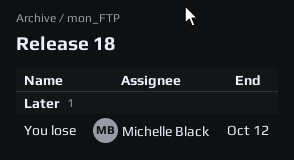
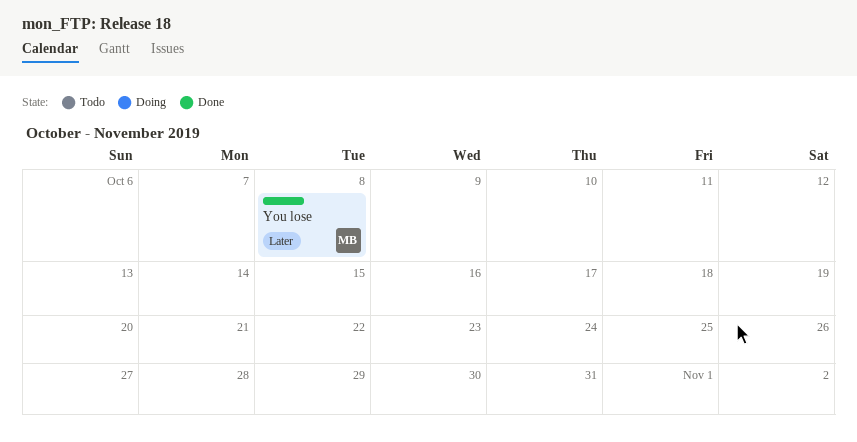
You lose, due: Oct 12 -> Oct 8

